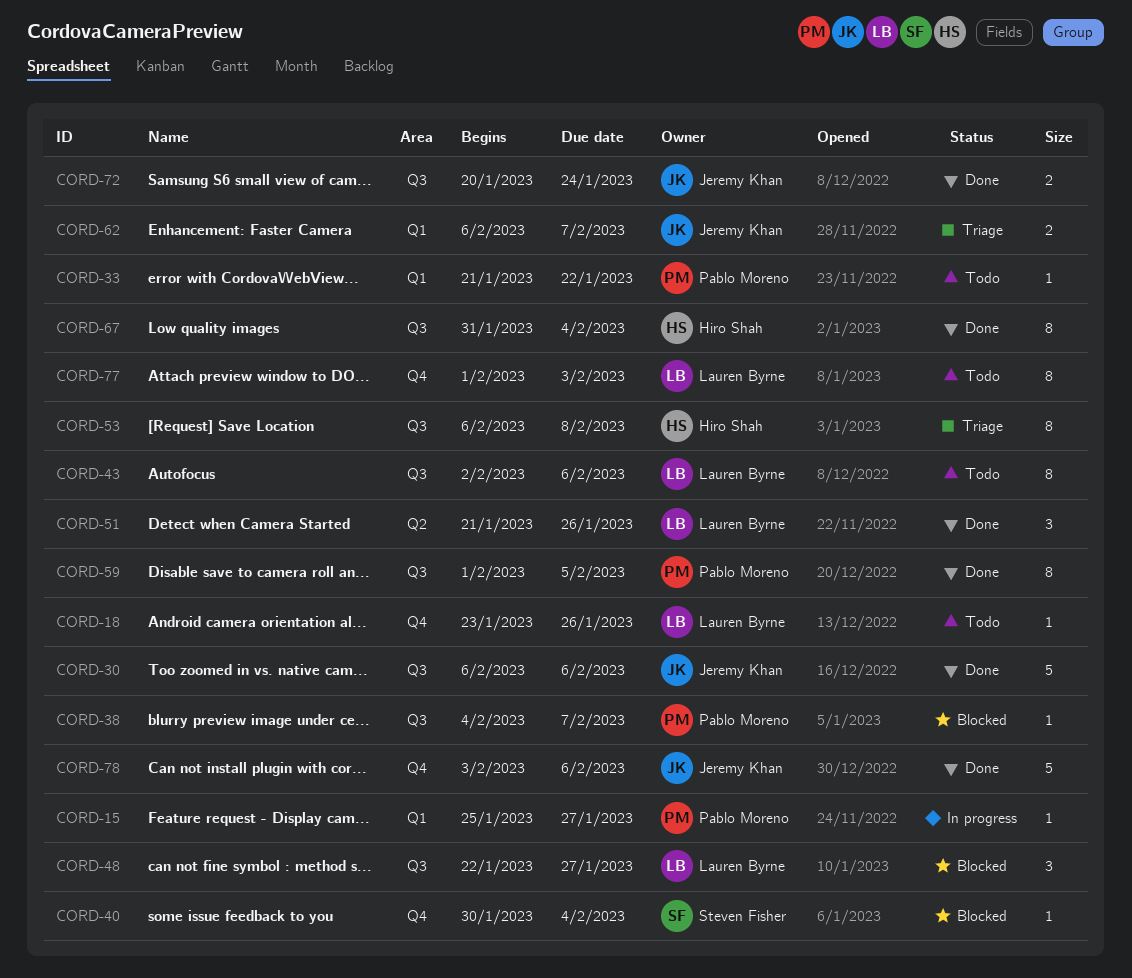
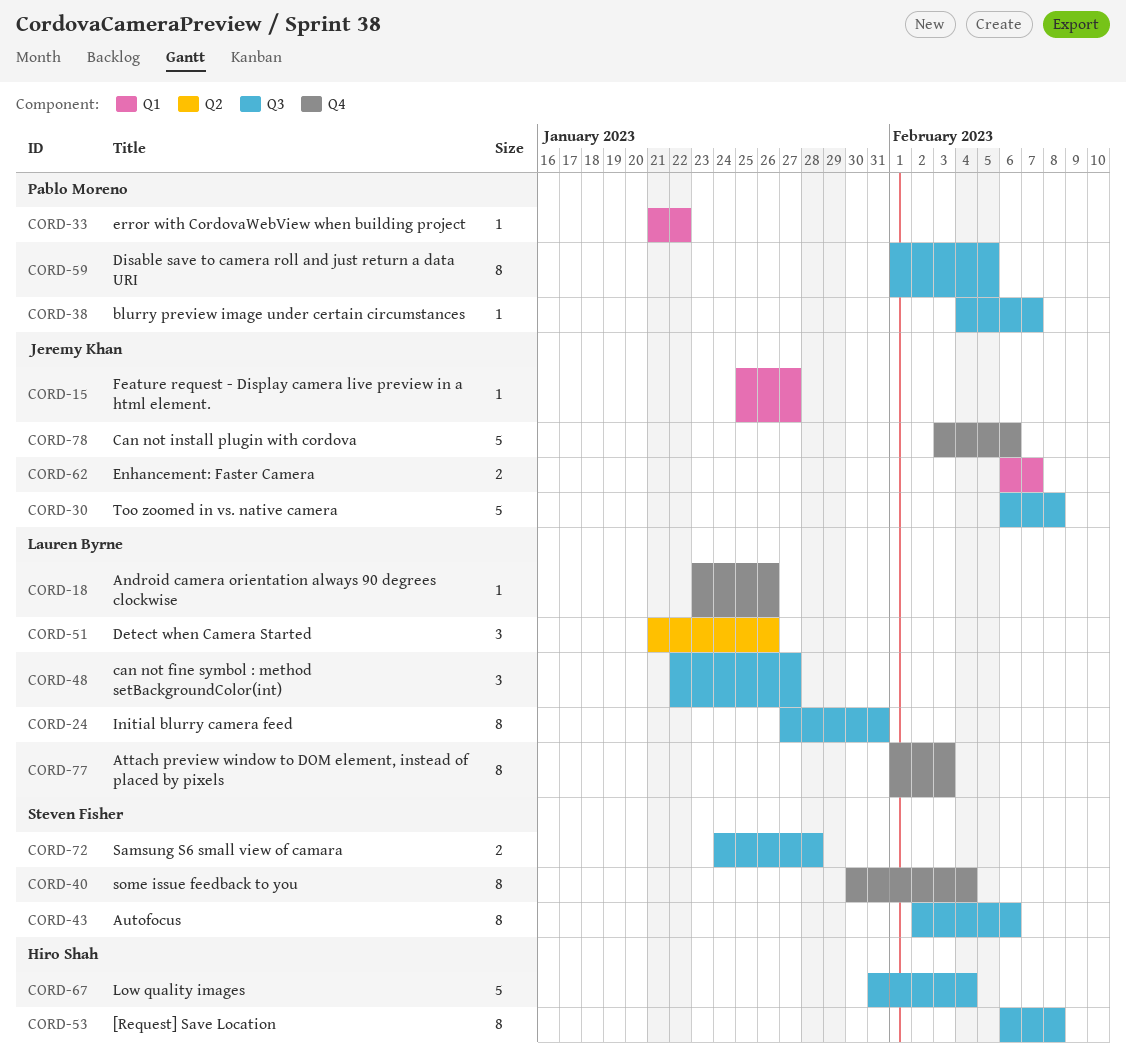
CORD-15, owner: Pablo Moreno -> Jeremy Khan
CORD-24: none -> present
CORD-30, due: Feb 6 -> Feb 8
CORD-40, estimate: 1 -> 8
CORD-43, owner: Lauren Byrne -> Steven Fisher
CORD-67, estimate: 8 -> 5
CORD-72, owner: Jeremy Khan -> Steven Fisher
CORD-72, start: Jan 20 -> Jan 24
CORD-72, due: Jan 24 -> Jan 28

